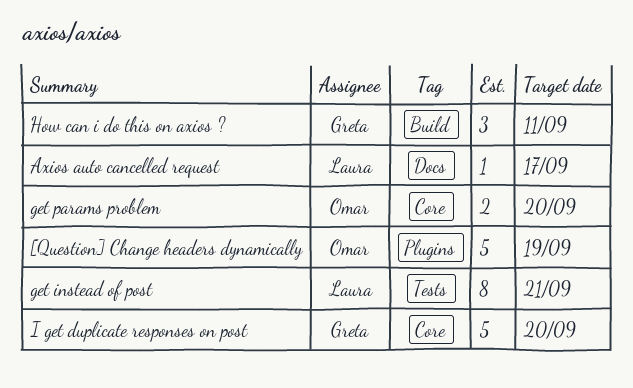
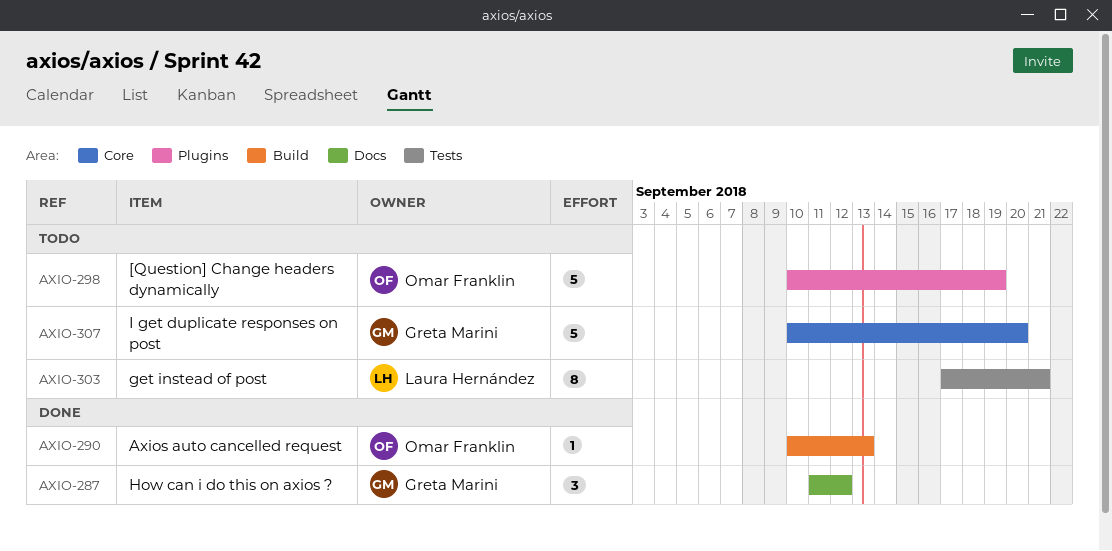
Axios auto cancelled request, owner: Laura Hernández -> Omar Franklin
Axios auto cancelled request, label: Docs -> Build
Axios auto cancelled request, due: Sep 17 -> Sep 13
get params problem: present -> none
How can i do this on axios ?, label: Build -> Docs
How can i do this on axios ?, due: Sep 11 -> Sep 12

